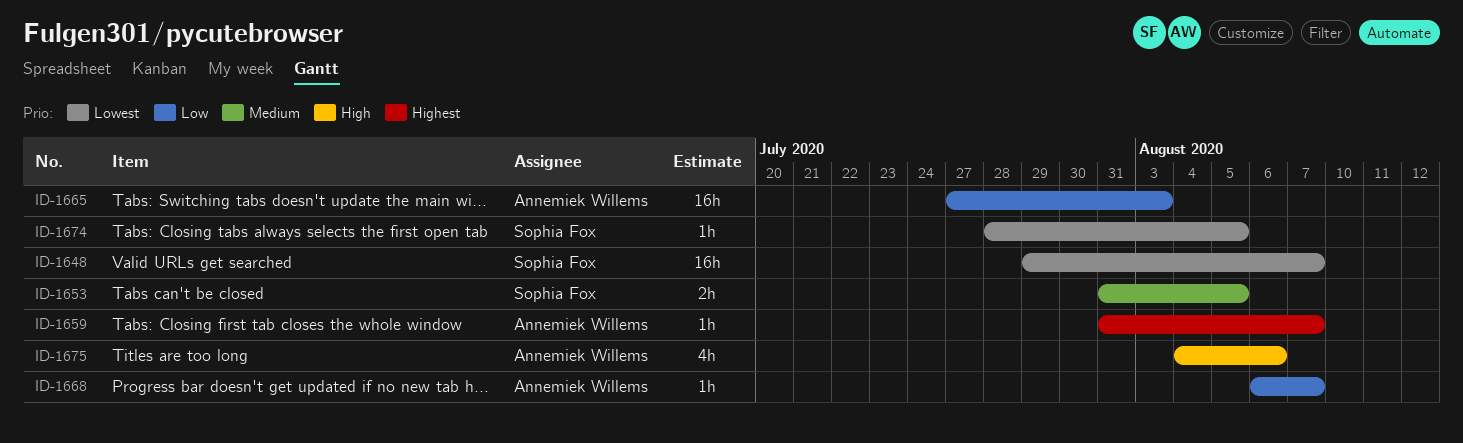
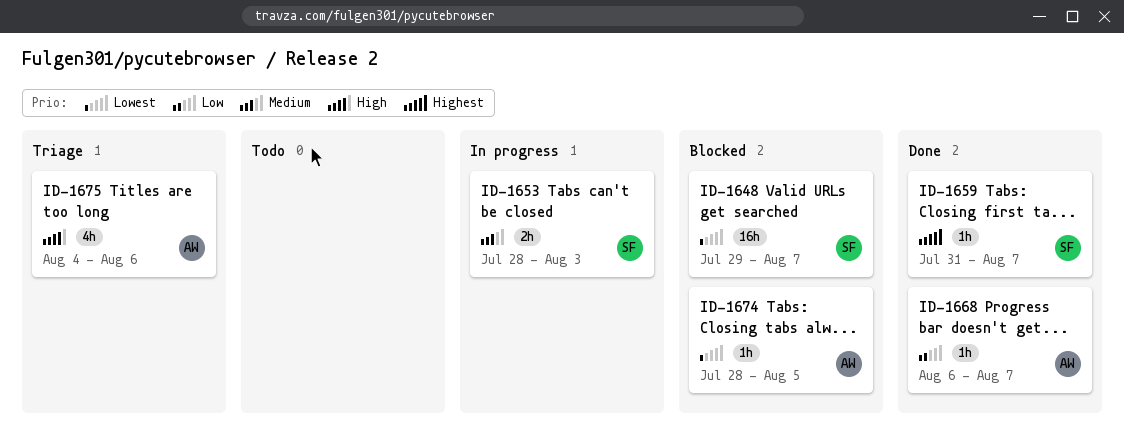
ID-1653, start: Jul 31 -> Jul 28
ID-1653, due: Aug 5 -> Aug 3
ID-1659, owner: Annemiek Willems -> Sophia Fox
ID-1665: present -> none
ID-1674, owner: Sophia Fox -> Annemiek Willems

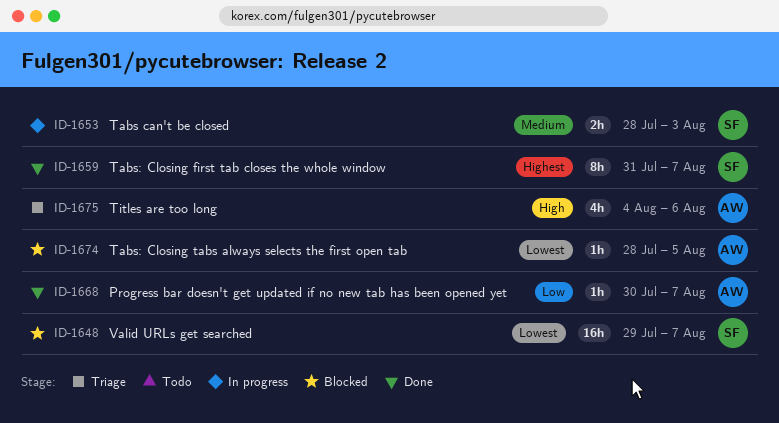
ID-1659, estimate: 1h -> 8h
ID-1668, start: Aug 6 -> Jul 30

